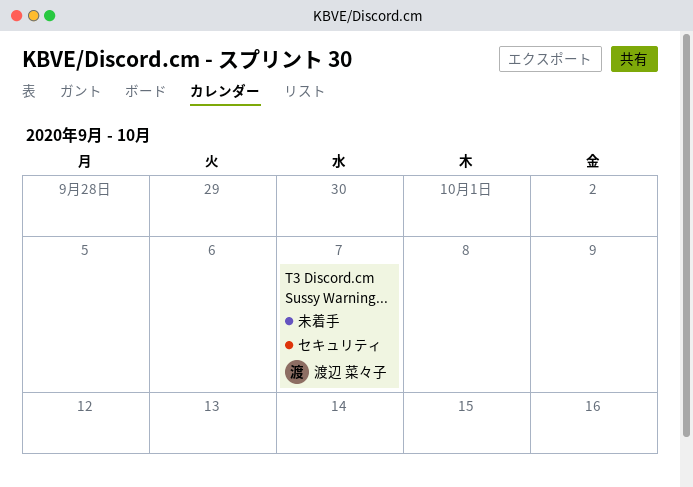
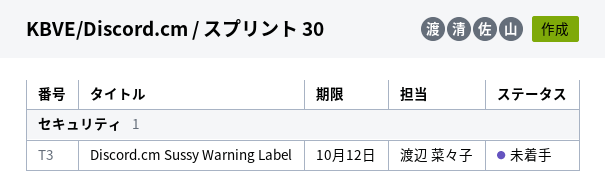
T3, due: Oct 7 -> Oct 12

